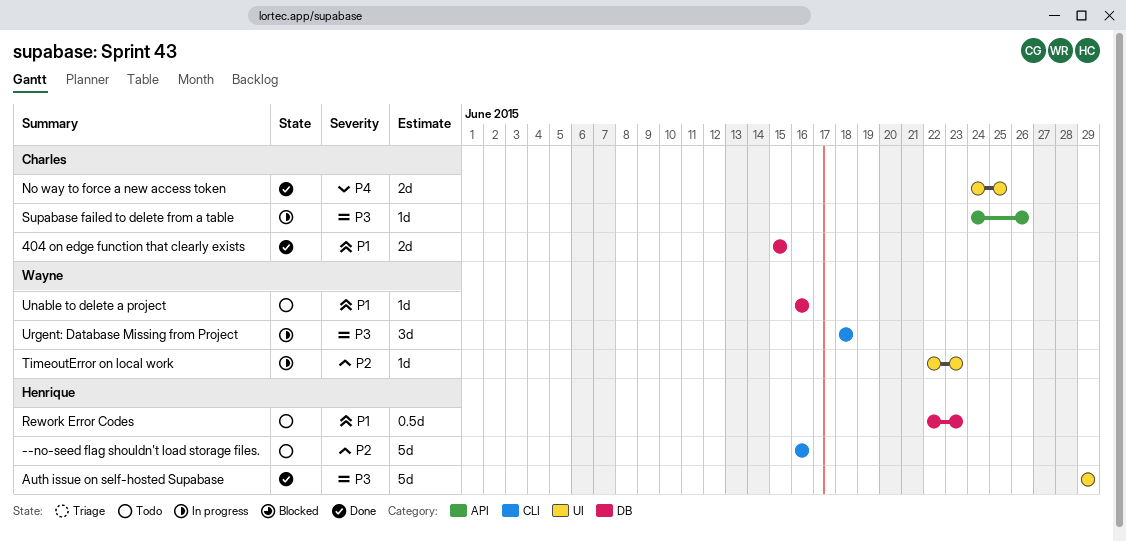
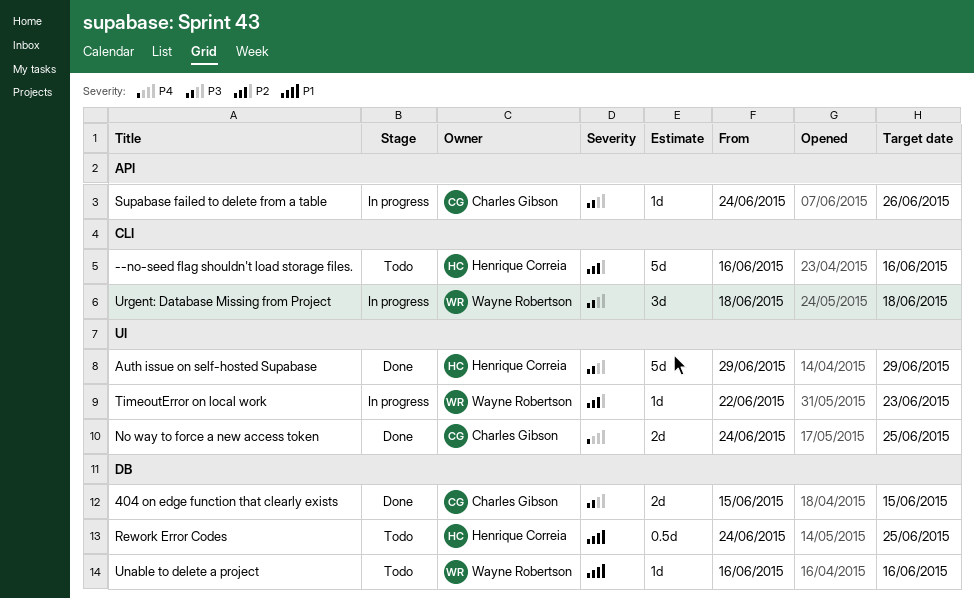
404 on edge function that clearly exists, priority: P1 -> P3
Rework Error Codes, start: Jun 22 -> Jun 24
Rework Error Codes, due: Jun 23 -> Jun 25

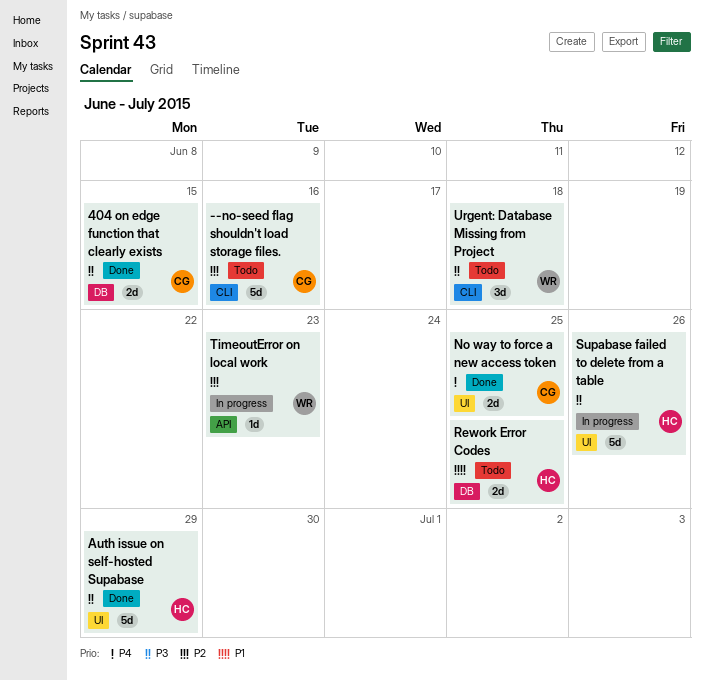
--no-seed flag shouldn't load storage files., owner: Henrique Correia -> Charles Gibson
Rework Error Codes, estimate: 0.5d -> 2d
Supabase failed to delete from a table, owner: Charles Gibson -> Henrique Correia
Supabase failed to delete from a table, label: API -> UI
Supabase failed to delete from a table, estimate: 1d -> 5d
TimeoutError on local work, label: UI -> API
Unable to delete a project: present -> none
Urgent: Database Missing from Project, status: In progress -> Todo

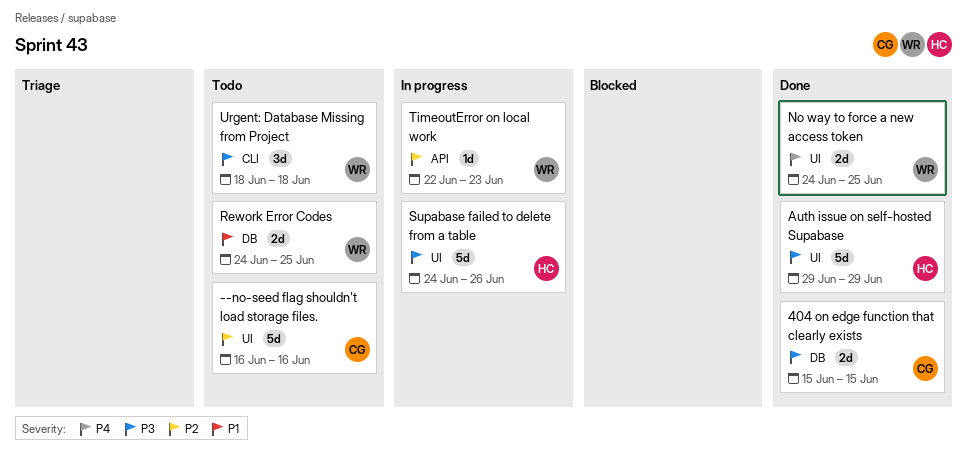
--no-seed flag shouldn't load storage files., label: CLI -> UI
No way to force a new access token, owner: CG -> WR
Rework Error Codes, owner: HC -> WR

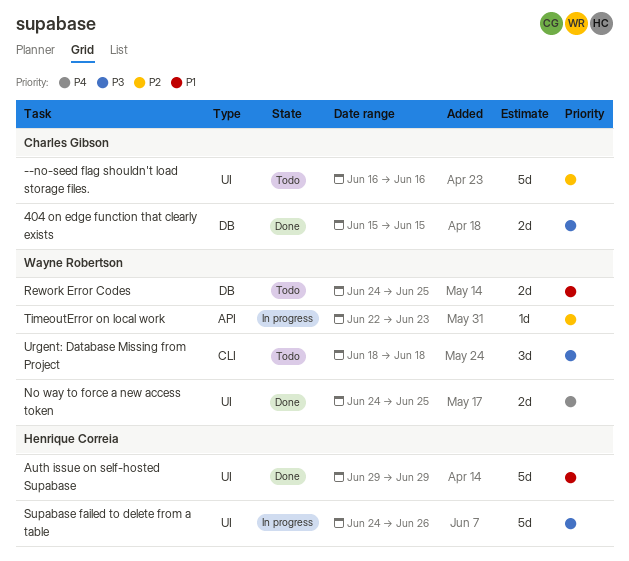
Auth issue on self-hosted Supabase, priority: P3 -> P1

